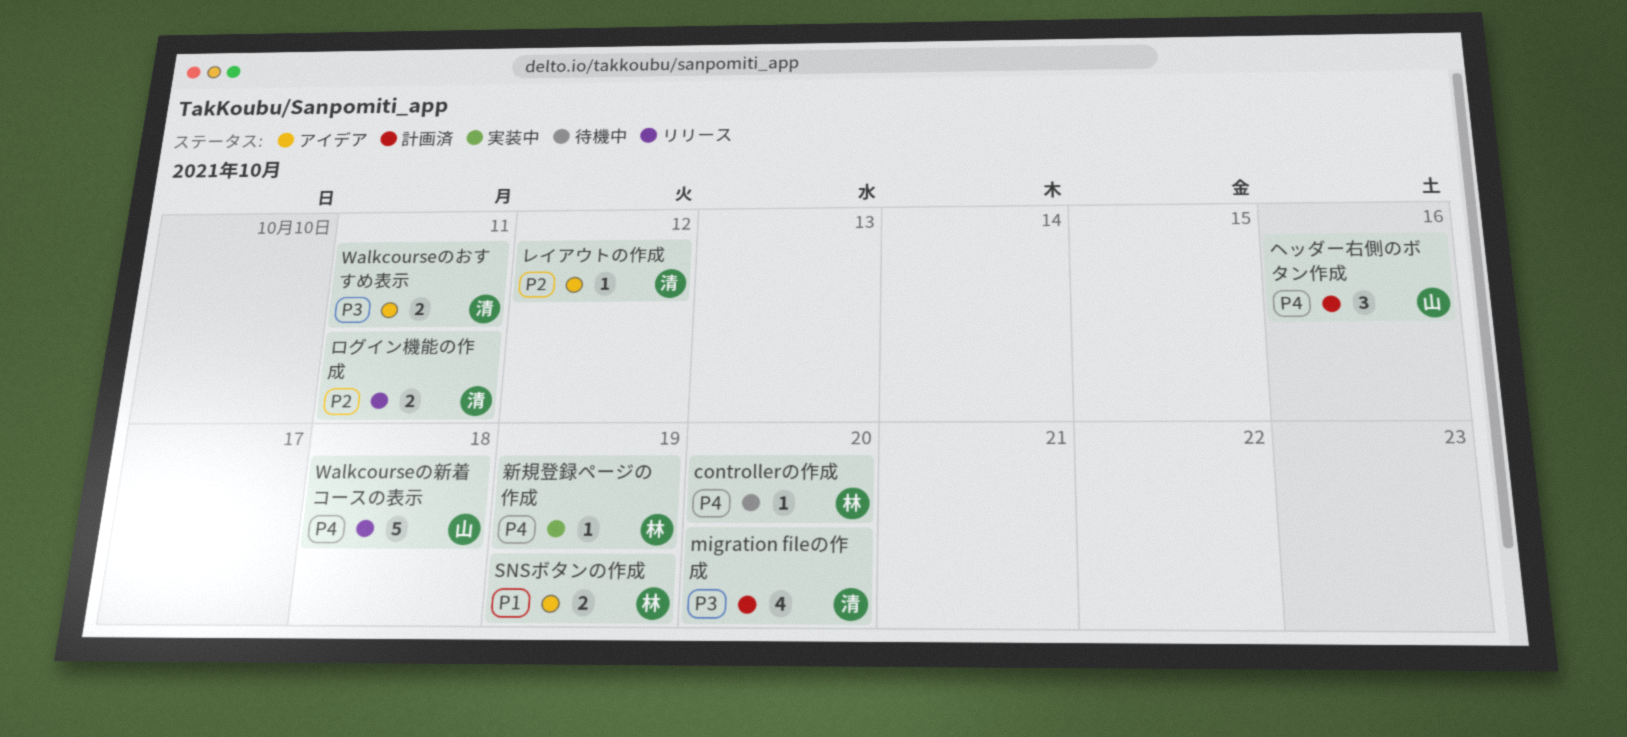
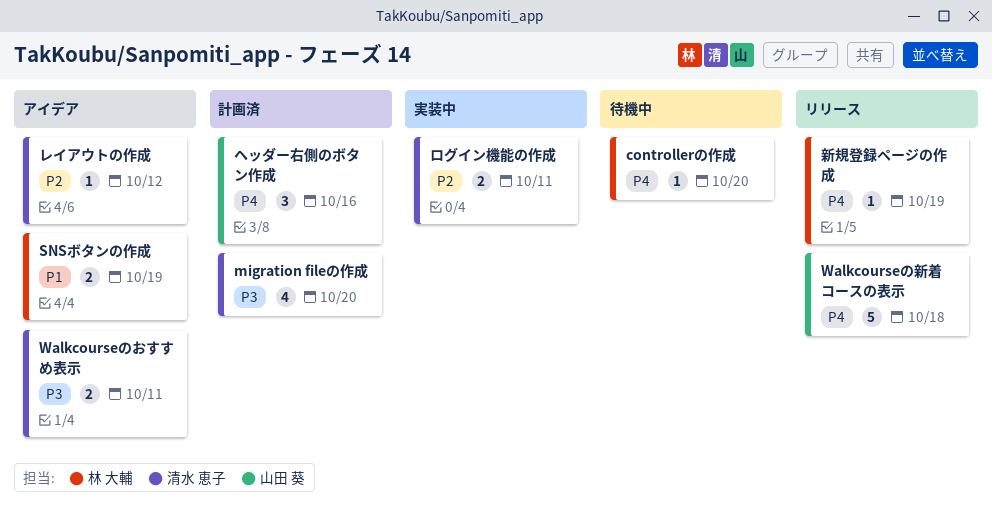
ログイン機能の作成, status: リリース -> 実装中
新規登録ページの作成, status: 実装中 -> リリース

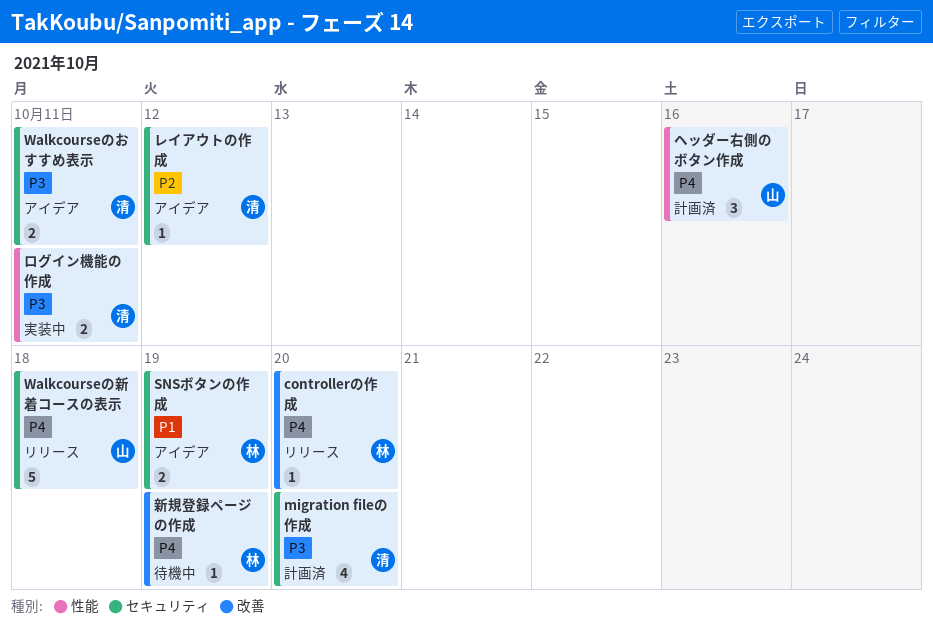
controllerの作成, status: 待機中 -> リリース
ログイン機能の作成, priority: P2 -> P3
新規登録ページの作成, status: リリース -> 待機中

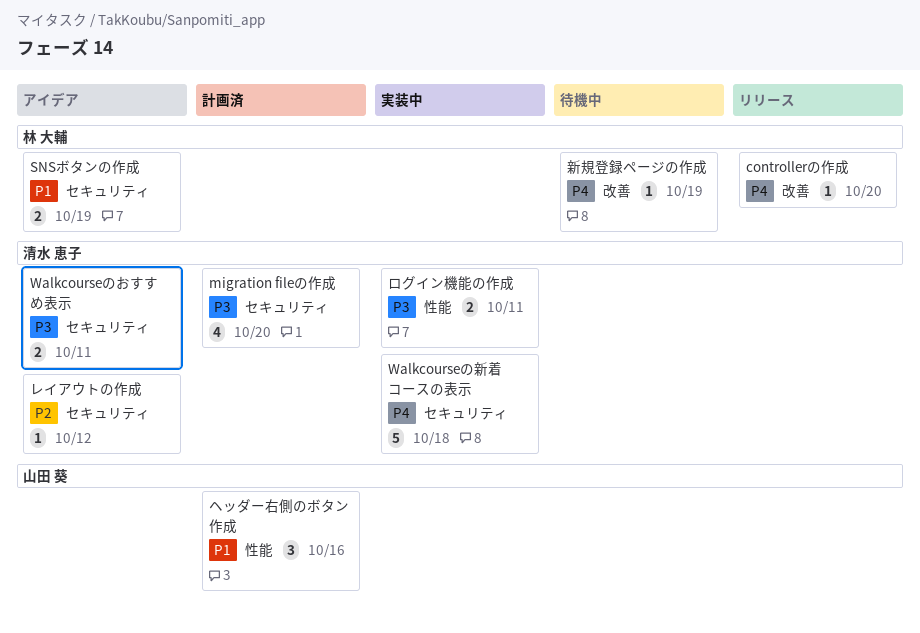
Walkcourseの新着コースの表示, status: リリース -> 実装中
Walkcourseの新着コースの表示, owner: 山田 葵 -> 清水 恵子
ヘッダー右側のボタン作成, priority: P4 -> P1

